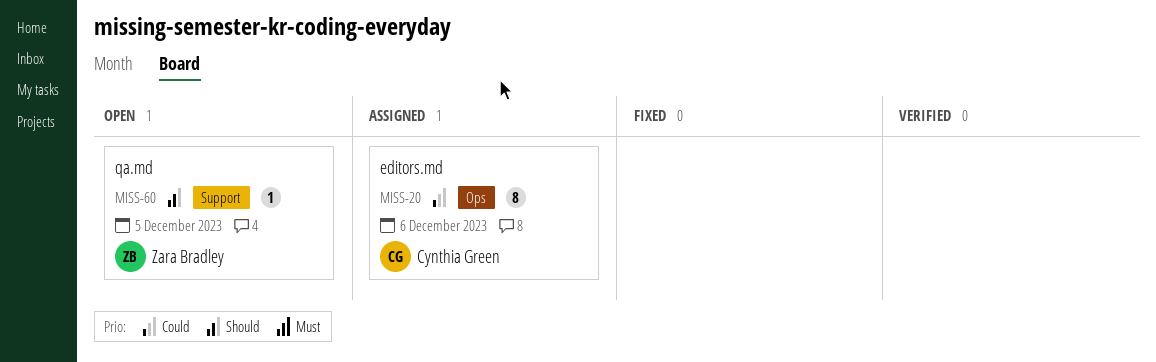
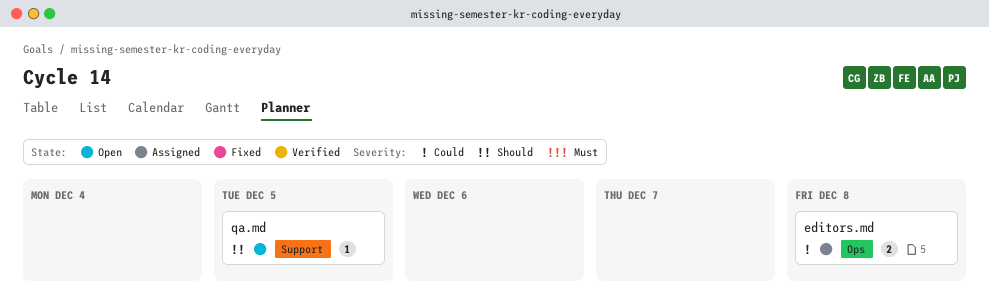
editors.md, estimate: 8 -> 2
editors.md, due: Dec 6 -> Dec 8

